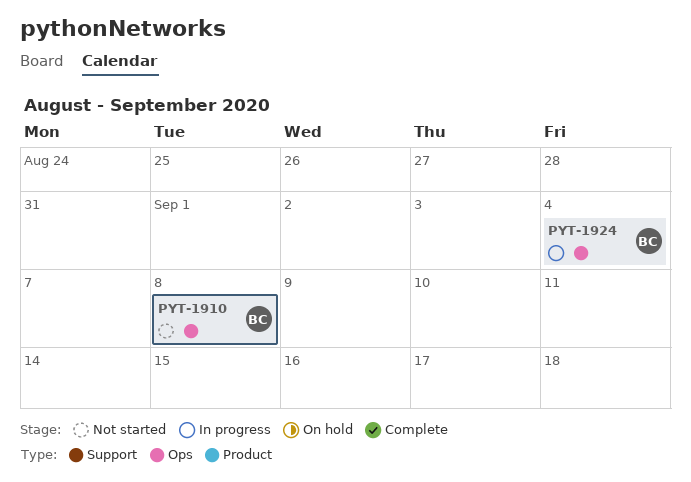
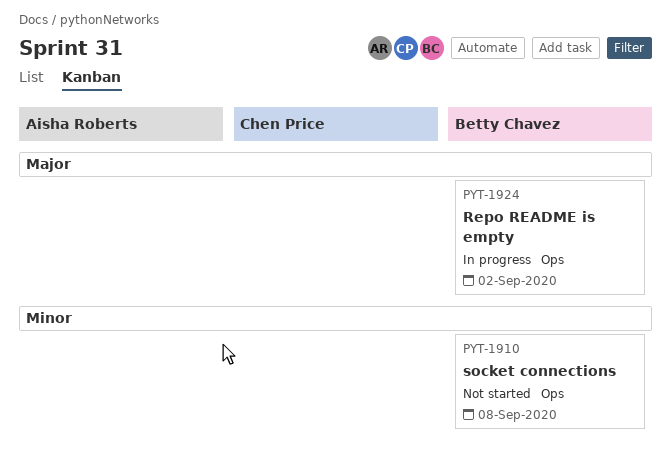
PYT-1924, due: Sep 4 -> Sep 2

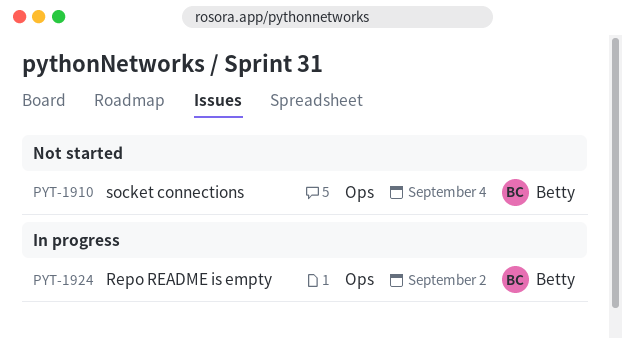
PYT-1910, due: Sep 8 -> Sep 4

